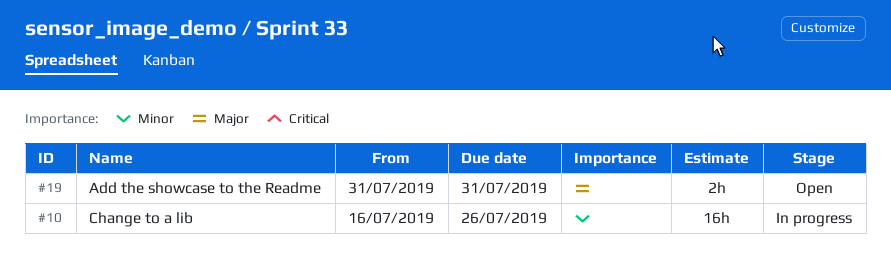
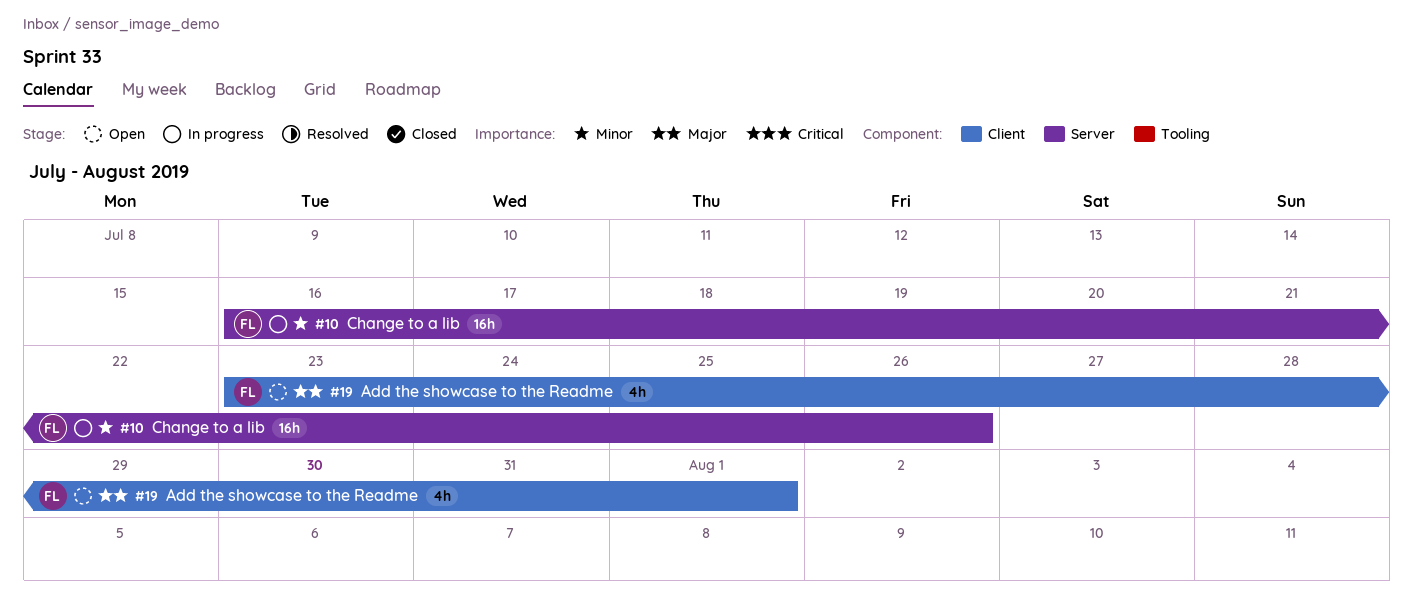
#19, estimate: 2h -> 4h
#19, start: Jul 31 -> Jul 23
#19, due: Jul 31 -> Aug 1

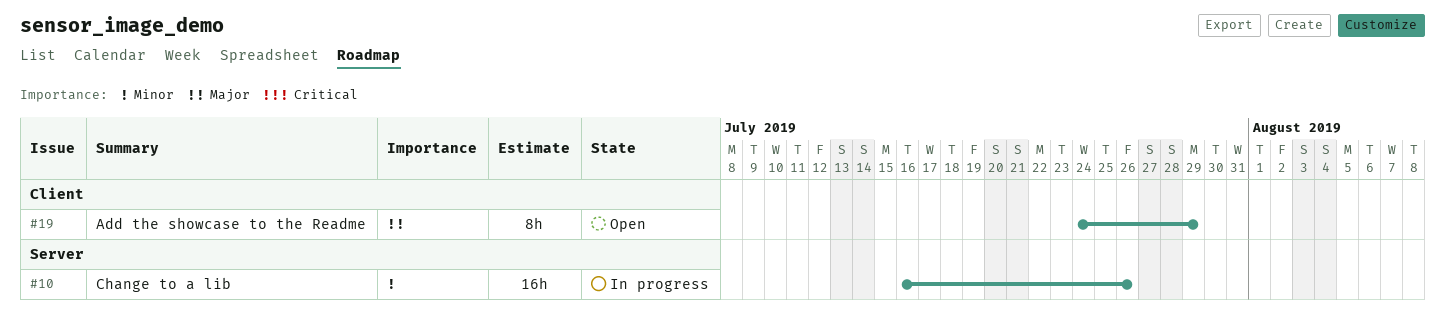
#19, estimate: 4h -> 8h
#19, start: Jul 23 -> Jul 24
#19, due: Aug 1 -> Jul 29

